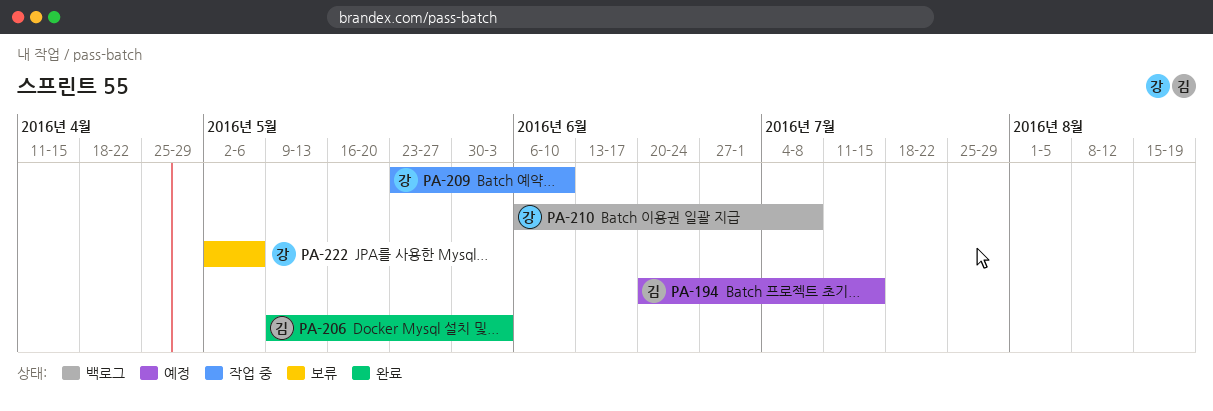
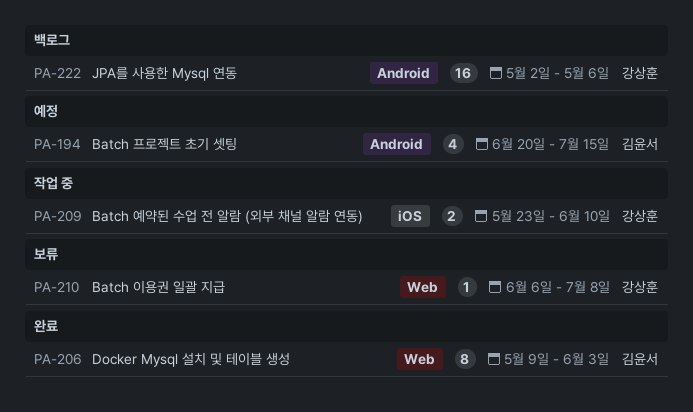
PA-210, status: 백로그 -> 보류
PA-222, status: 보류 -> 백로그

